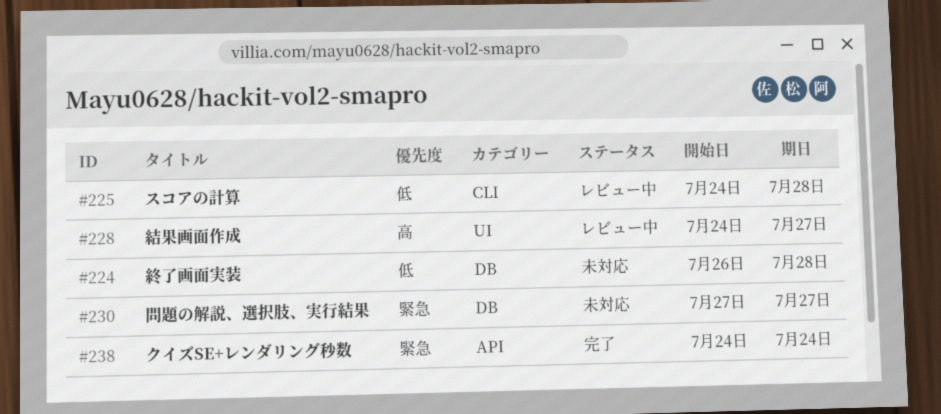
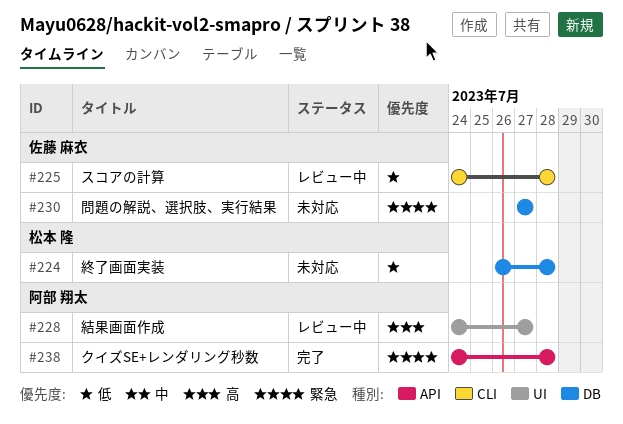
#238, due: Jul 24 -> Jul 28

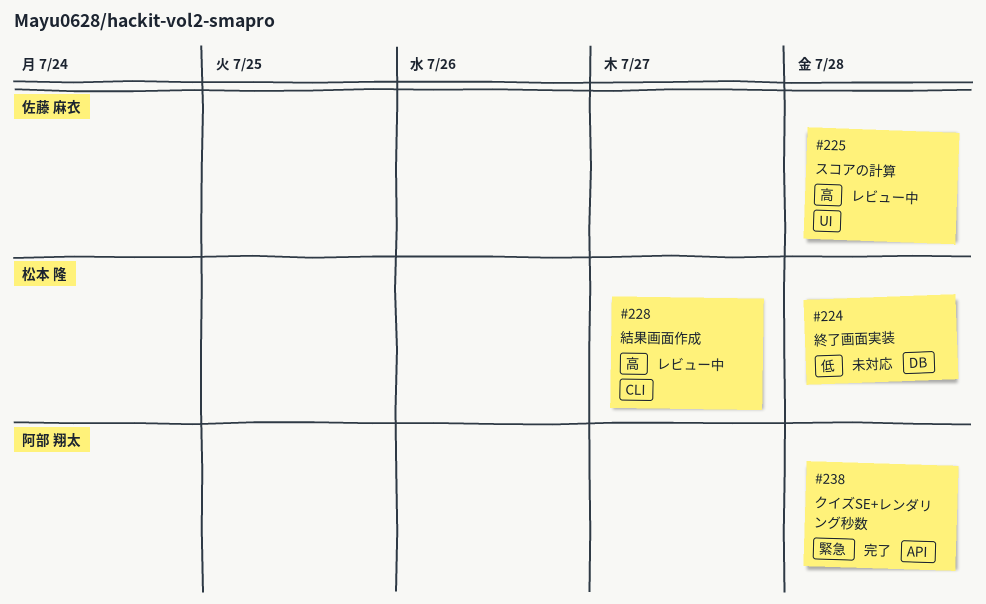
#225, priority: 低 -> 高
#225, label: CLI -> UI
#228, owner: 阿部 翔太 -> 松本 隆
#228, label: UI -> CLI
#230: present -> none

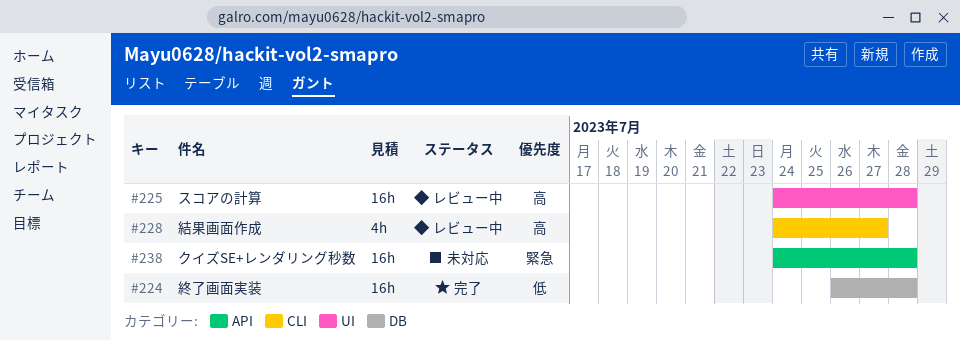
#224, status: 未対応 -> 完了
#238, status: 完了 -> 未対応

